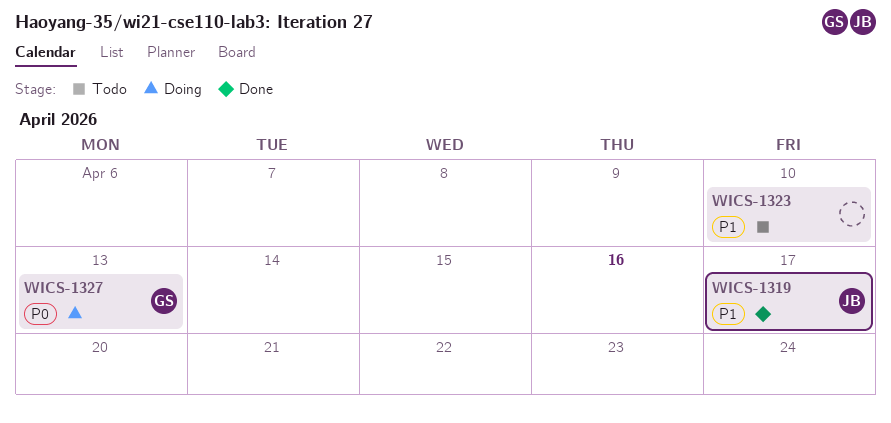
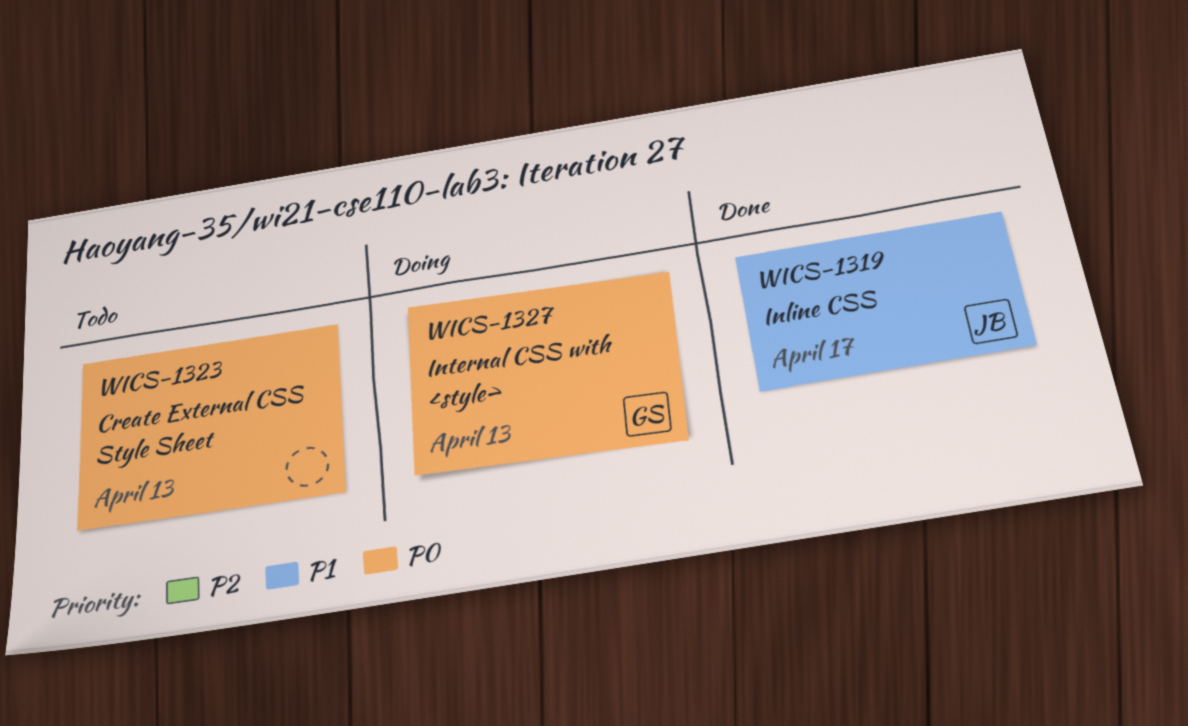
WICS-1323, priority: P1 -> P0
WICS-1323, due: Apr 10 -> Apr 13

